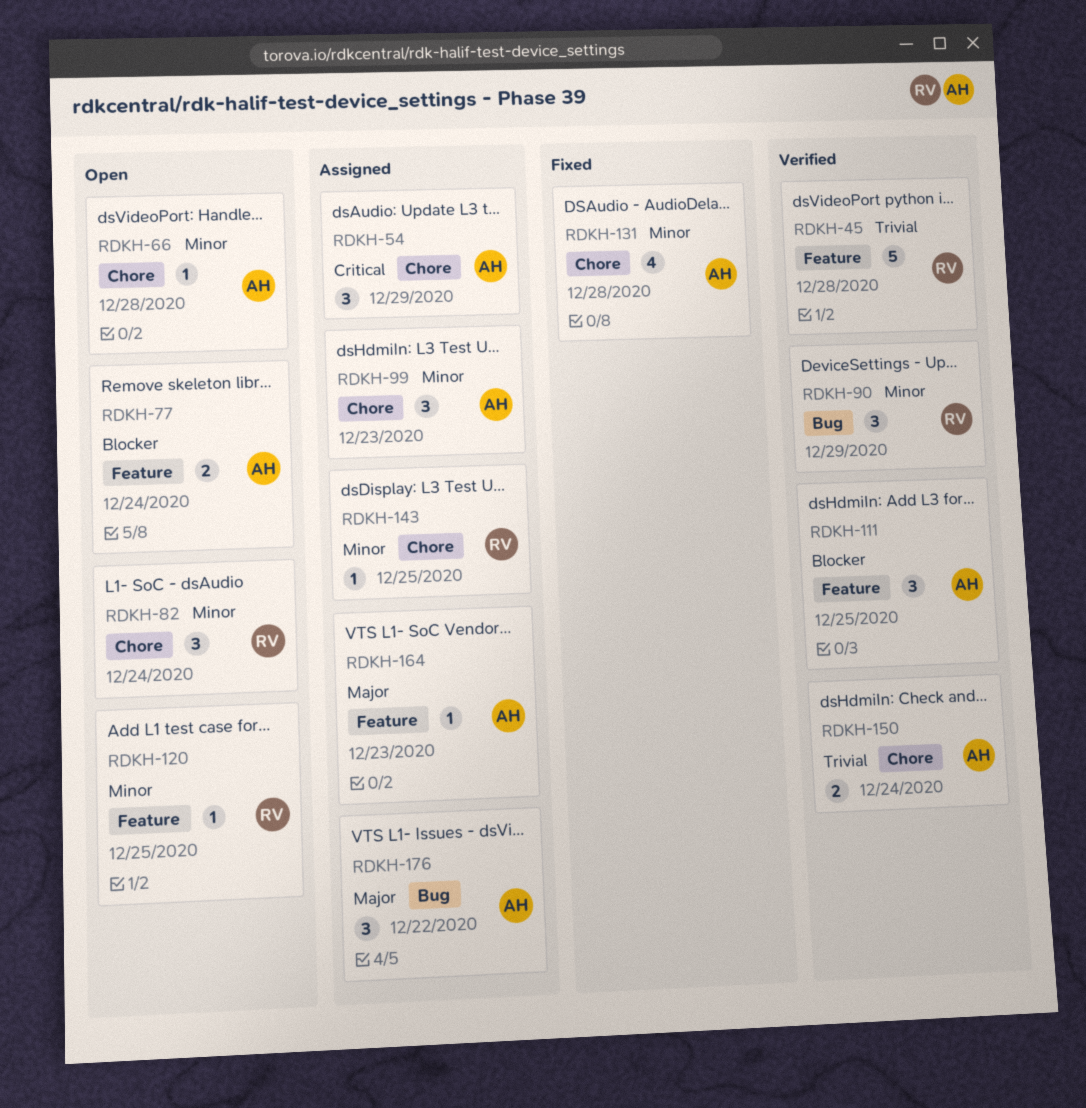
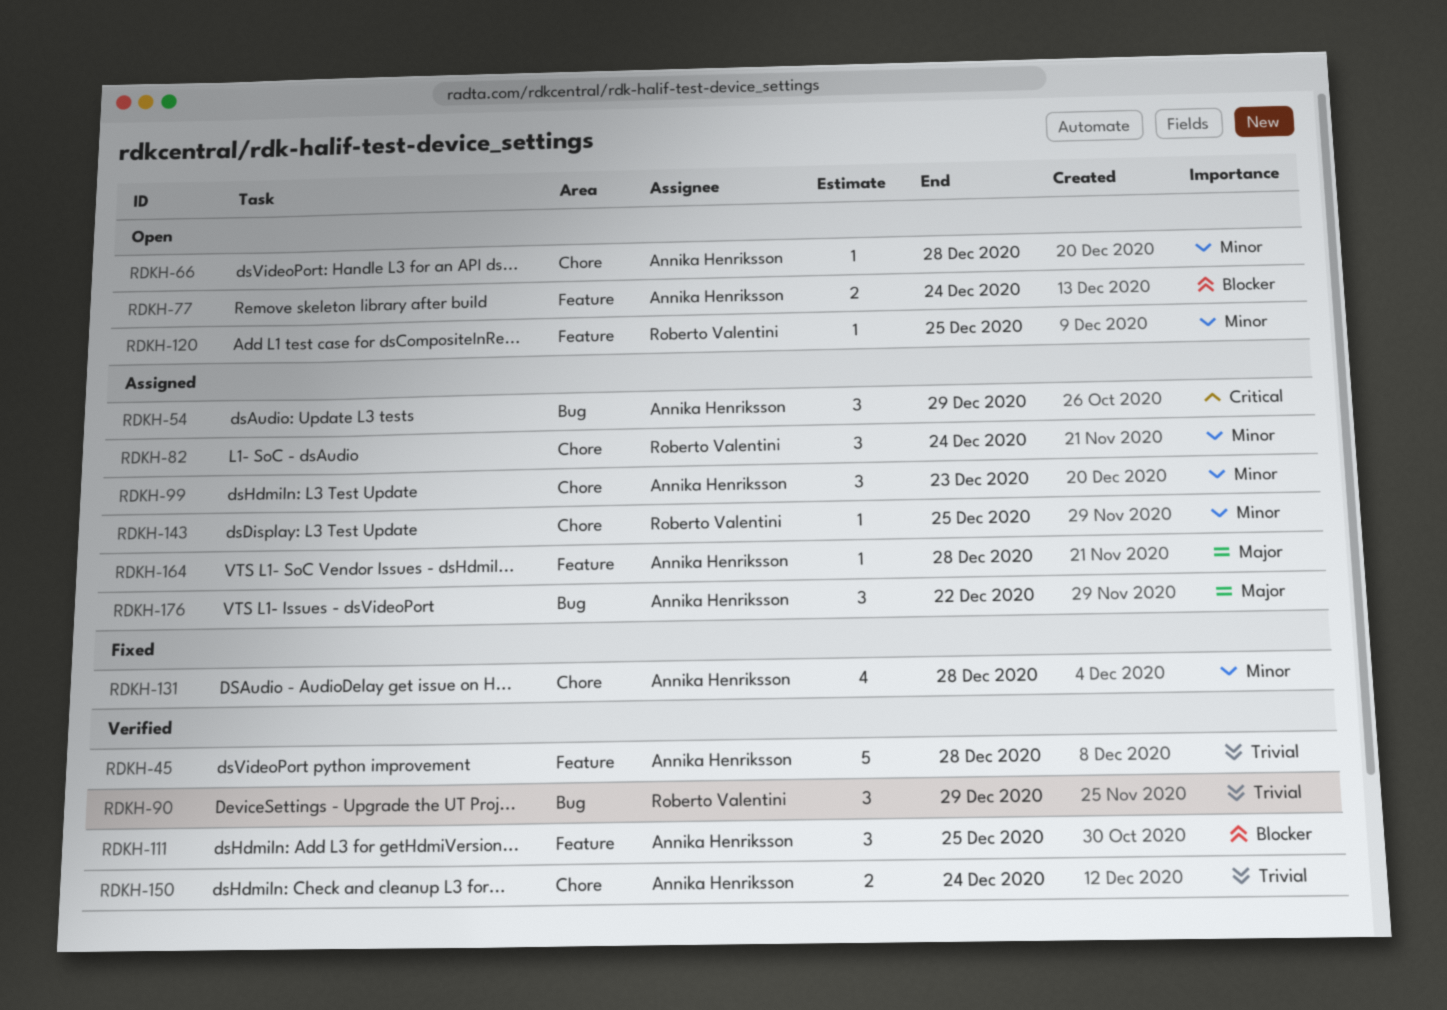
RDKH-45, owner: Roberto Valentini -> Annika Henriksson
RDKH-54, label: Chore -> Bug
RDKH-82, status: Open -> Assigned
RDKH-90, priority: Minor -> Trivial
RDKH-164, due: Dec 23 -> Dec 28

